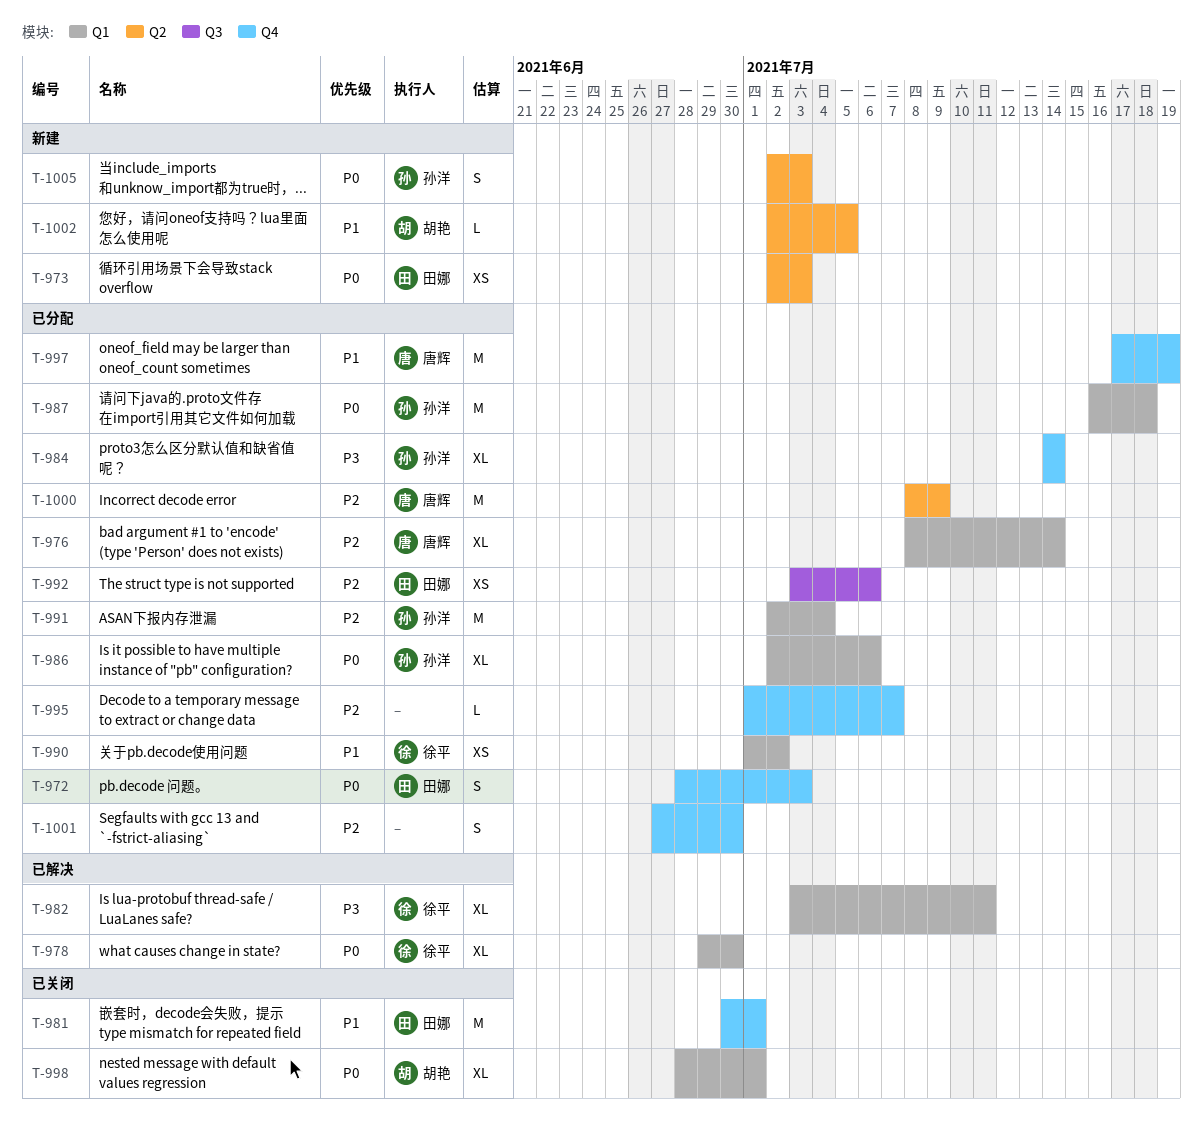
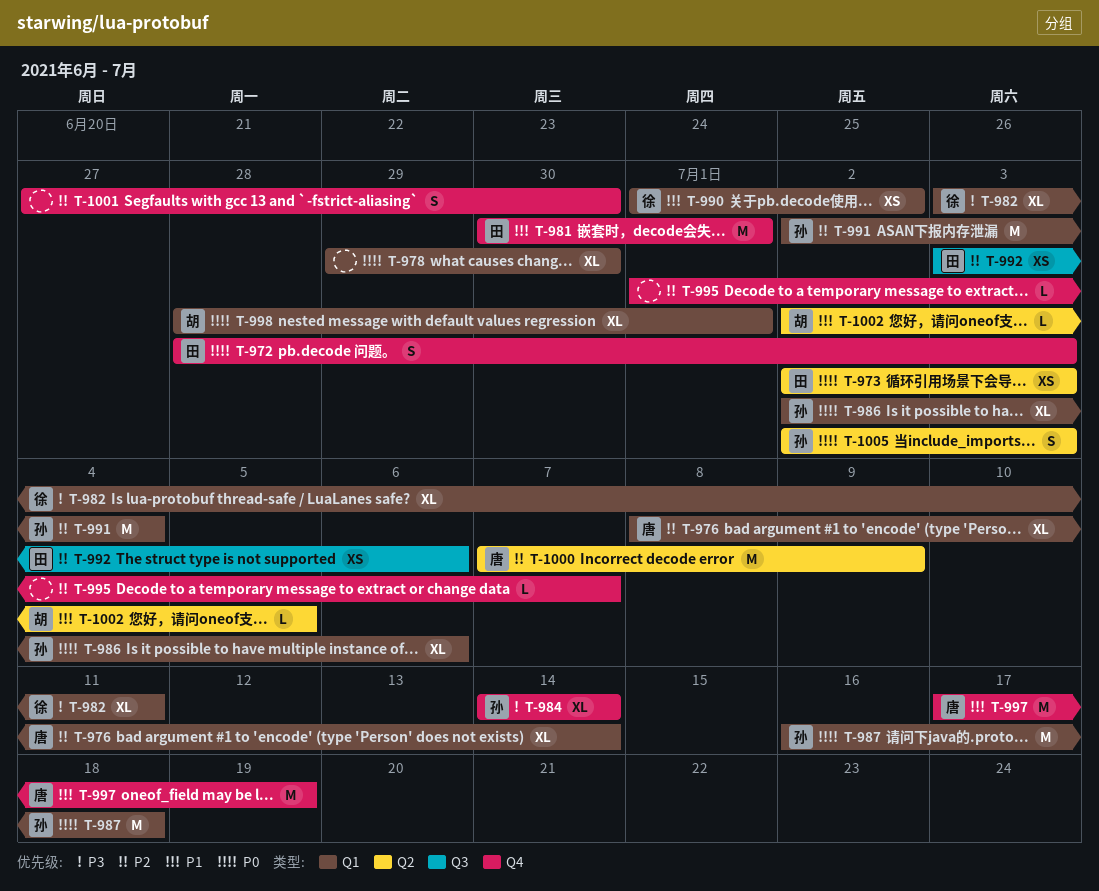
T-978, owner: 徐平 -> none
T-1000, start: Jul 8 -> Jul 7

